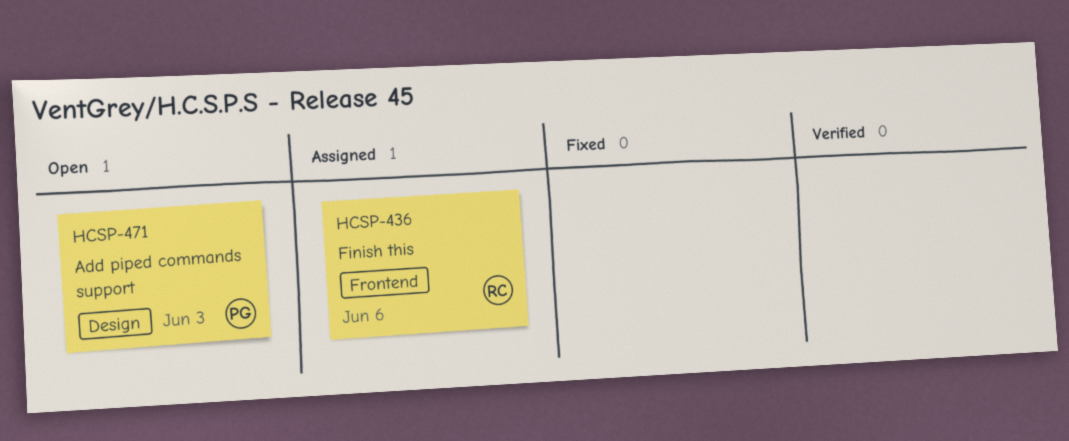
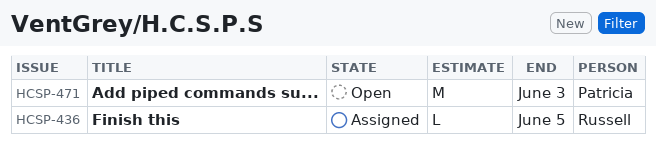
HCSP-436, due: Jun 6 -> Jun 5

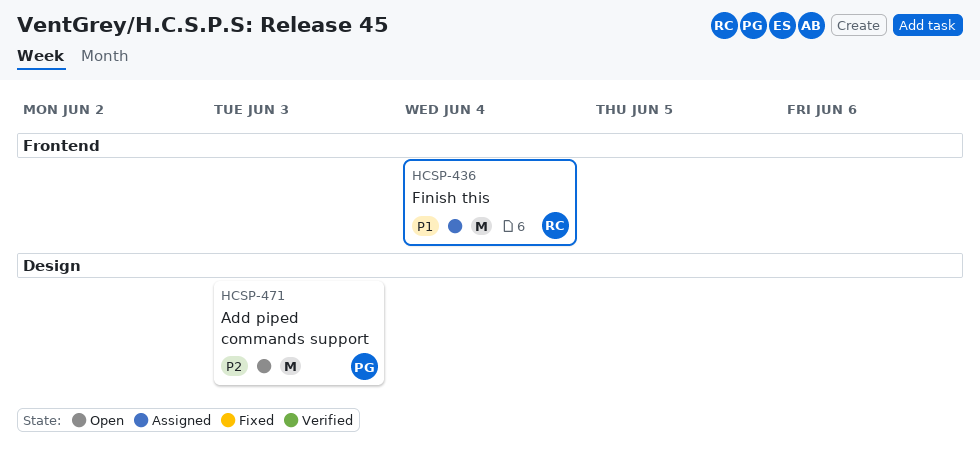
HCSP-436, estimate: L -> M
HCSP-436, due: Jun 5 -> Jun 4

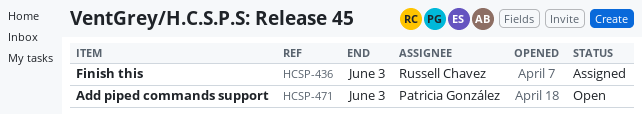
HCSP-436, due: Jun 4 -> Jun 3

